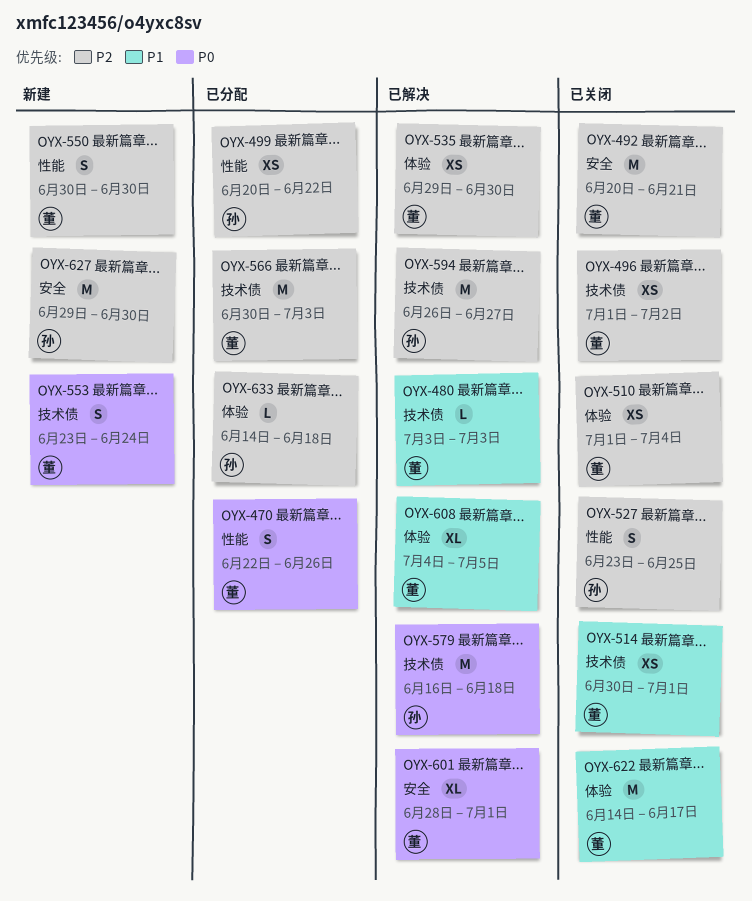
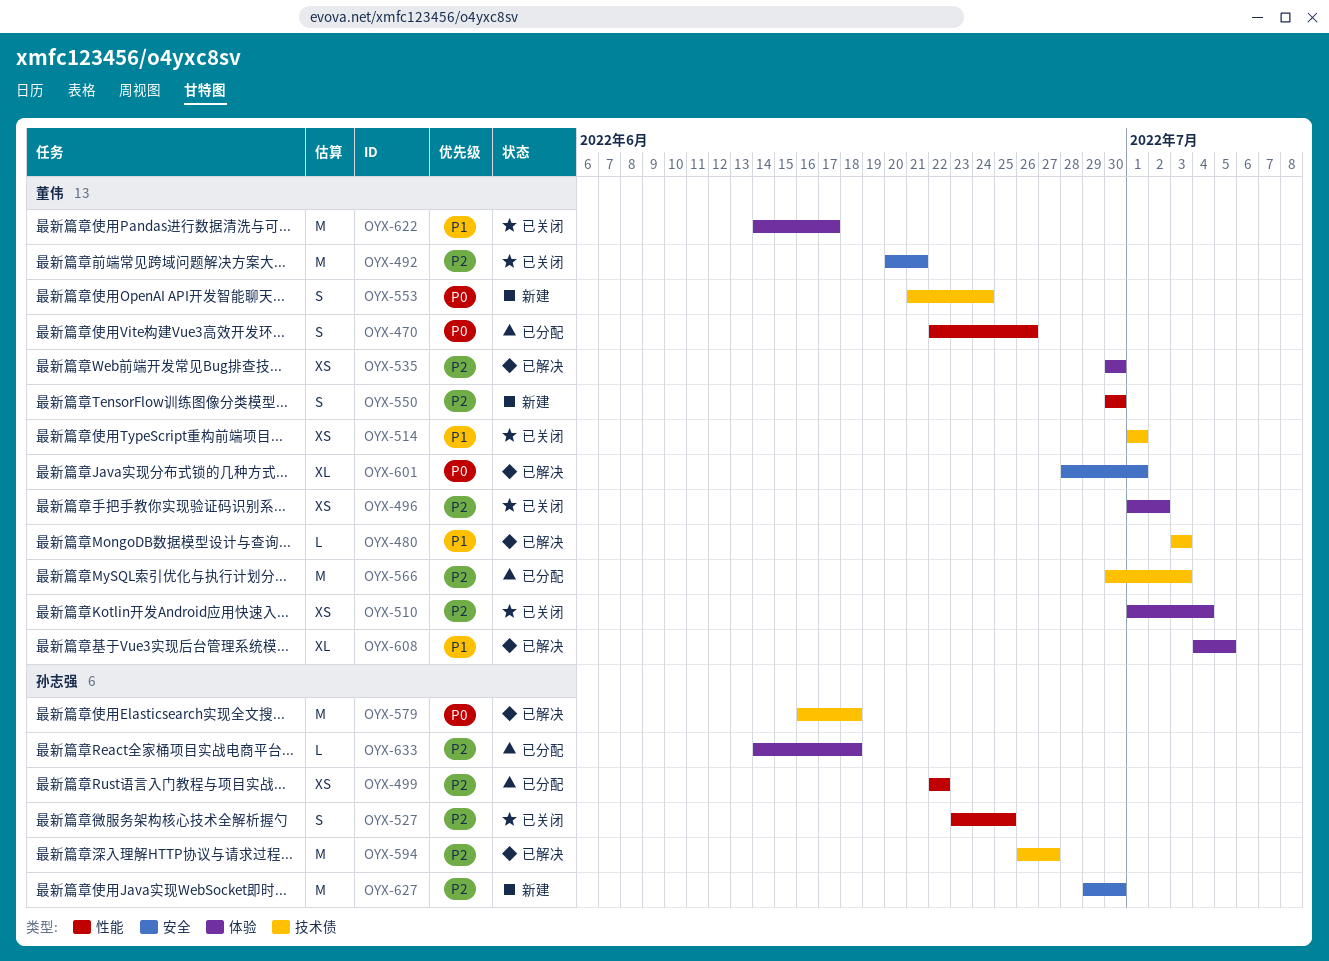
OYX-496, label: 技术债 -> 体验
OYX-499, start: Jun 20 -> Jun 22
OYX-514, start: Jun 30 -> Jul 1
OYX-535, start: Jun 29 -> Jun 30
OYX-553, start: Jun 23 -> Jun 21

